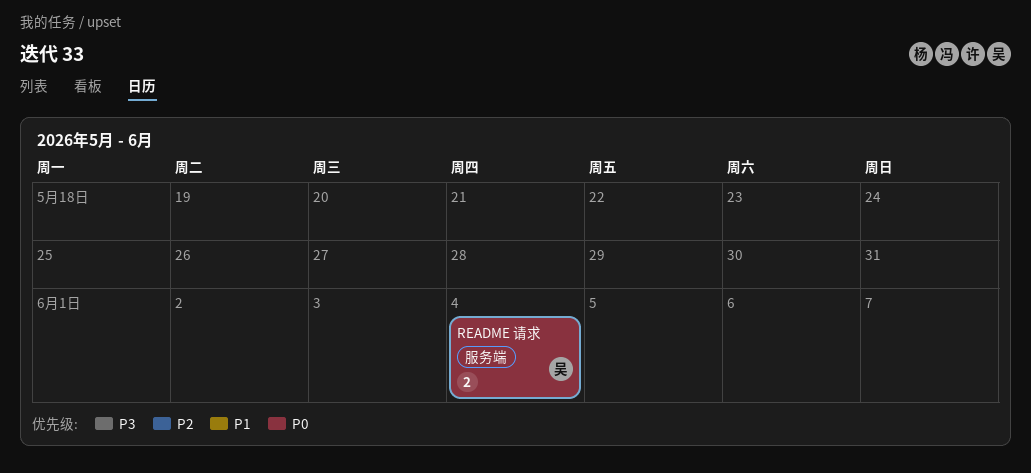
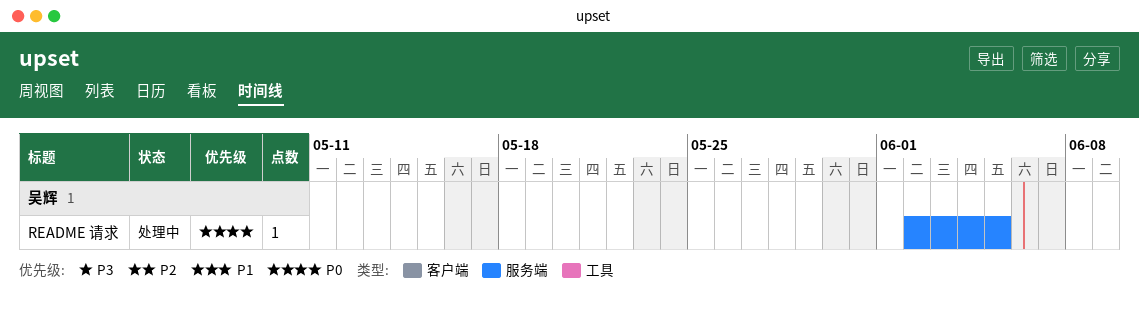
README 请求, estimate: 2 -> 1
README 请求, due: Jun 4 -> Jun 5

